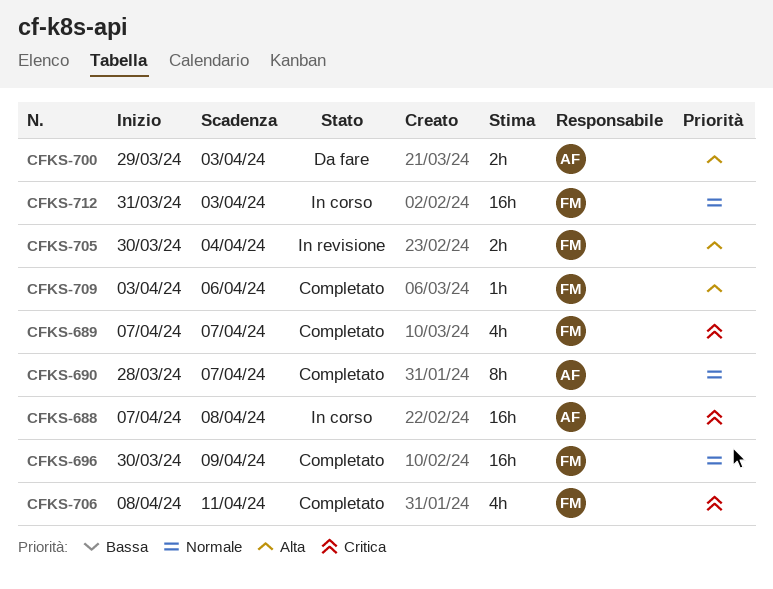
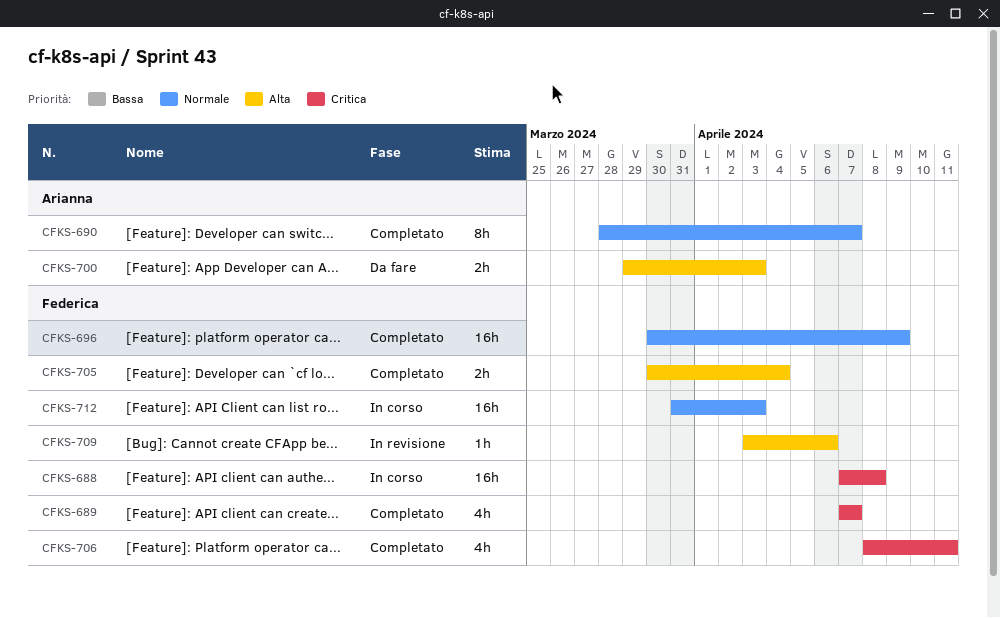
CFKS-688, owner: Arianna -> Federica
CFKS-705, status: In revisione -> Completato
CFKS-709, status: Completato -> In revisione

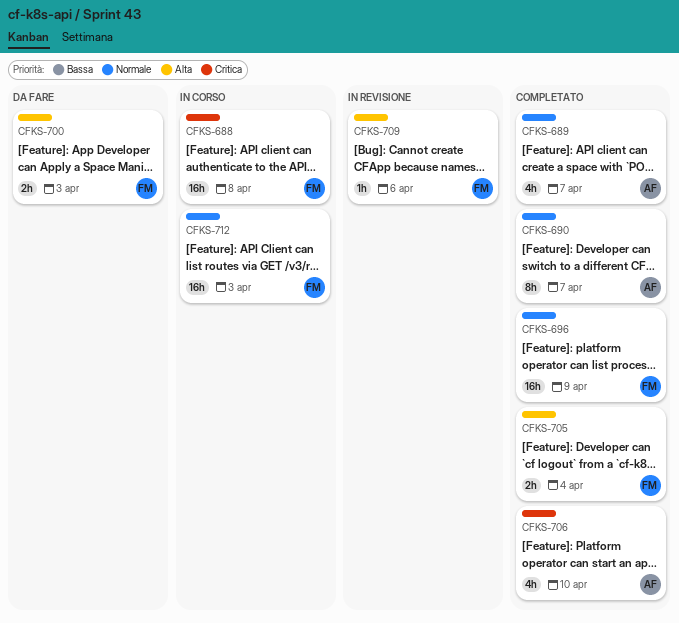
CFKS-689, owner: Federica -> Arianna
CFKS-689, priority: Critica -> Normale
CFKS-700, owner: Arianna -> Federica
CFKS-706, owner: Federica -> Arianna
CFKS-706, due: Apr 11 -> Apr 10

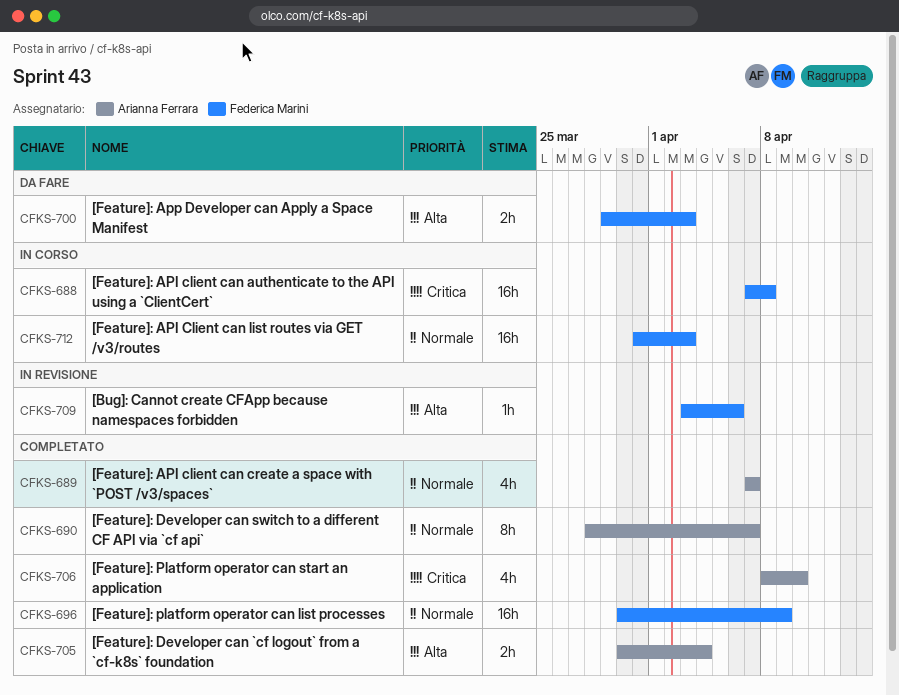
CFKS-705, owner: Federica Marini -> Arianna Ferrara

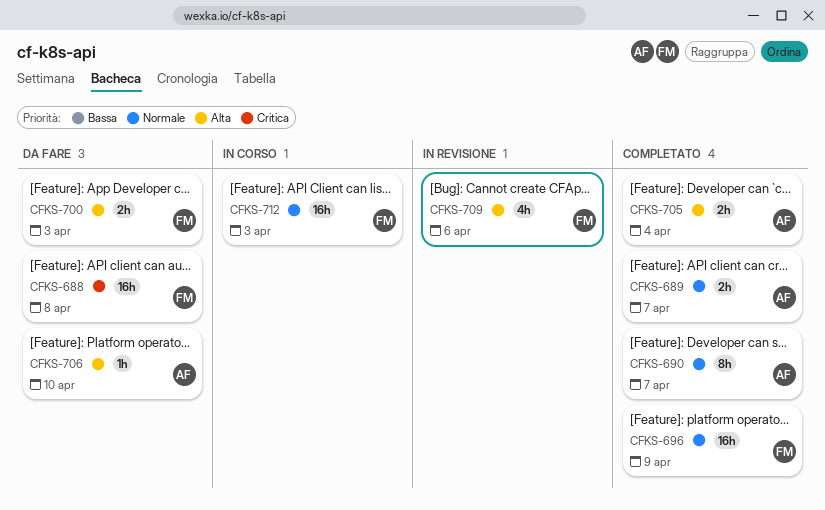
CFKS-688, status: In corso -> Da fare
CFKS-689, estimate: 4h -> 2h
CFKS-706, status: Completato -> Da fare
CFKS-706, priority: Critica -> Alta
CFKS-706, estimate: 4h -> 1h
CFKS-709, estimate: 1h -> 4h

